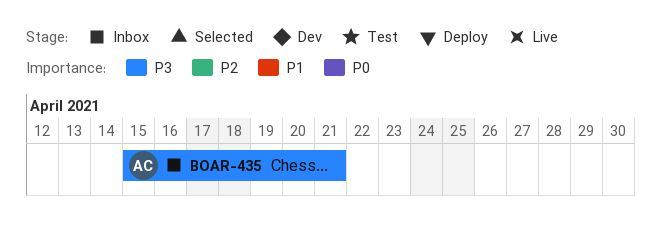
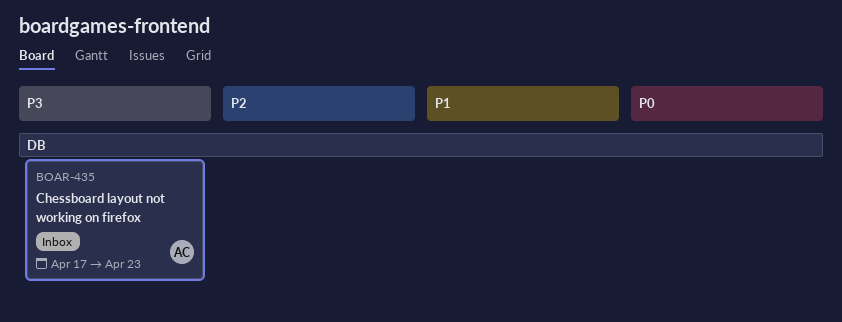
BOAR-435, start: Apr 15 -> Apr 17
BOAR-435, due: Apr 21 -> Apr 23

